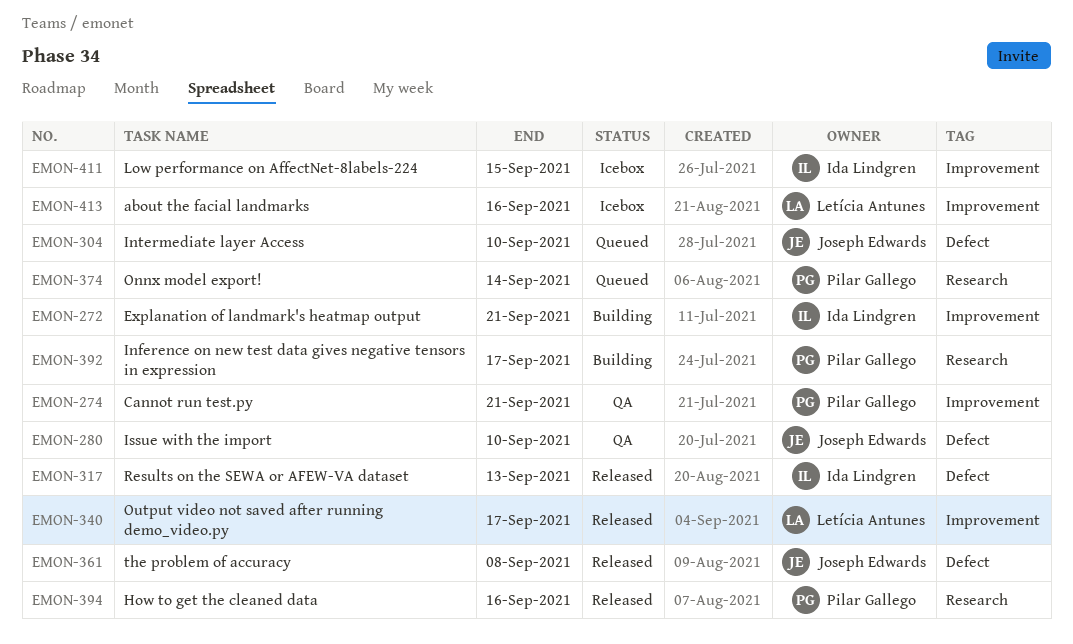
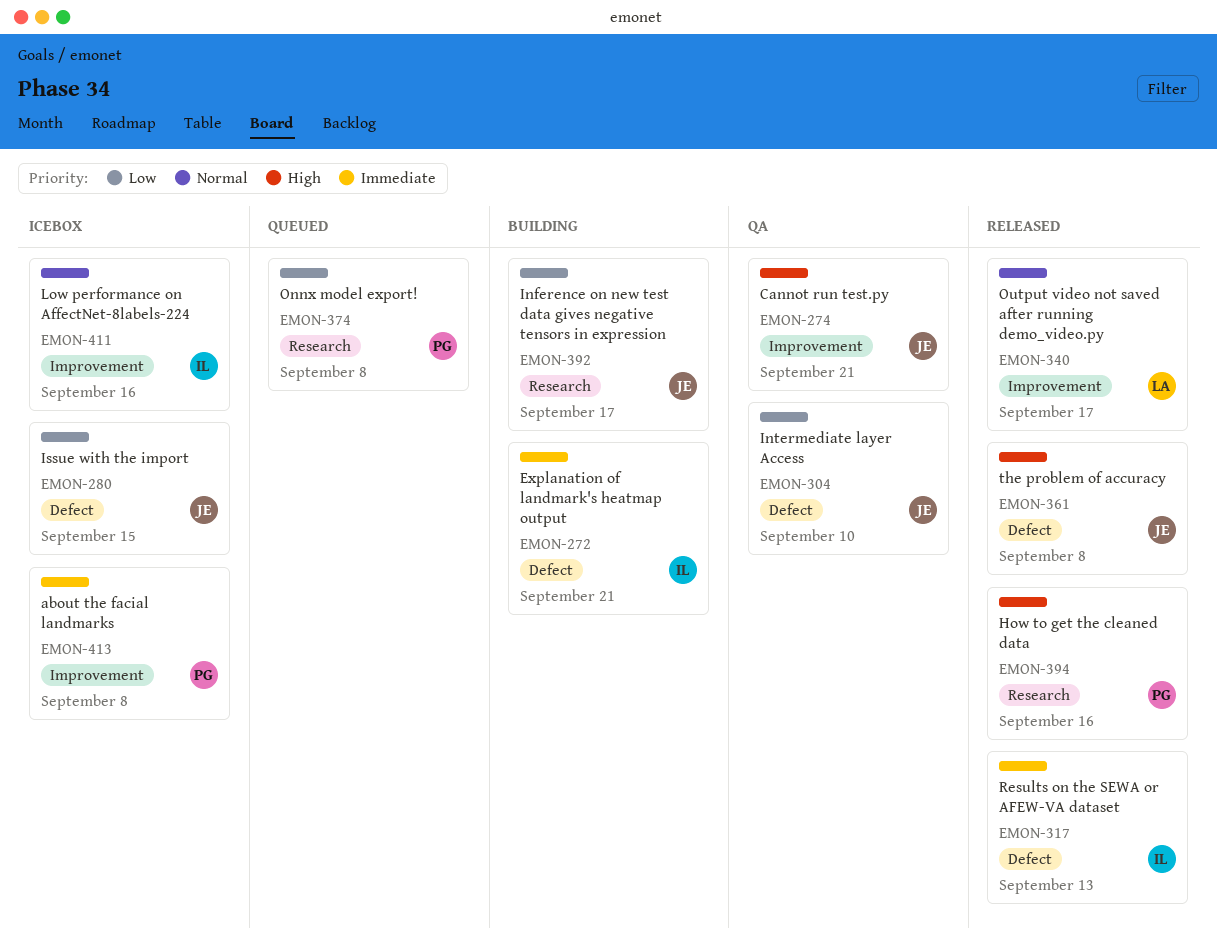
EMON-272, label: Improvement -> Defect
EMON-274, owner: Pilar Gallego -> Joseph Edwards
EMON-280, status: QA -> Icebox
EMON-280, due: Sep 10 -> Sep 15
EMON-304, status: Queued -> QA
EMON-374, due: Sep 14 -> Sep 8
EMON-392, owner: Pilar Gallego -> Joseph Edwards
EMON-411, due: Sep 15 -> Sep 16
EMON-413, owner: Letícia Antunes -> Pilar Gallego
EMON-413, due: Sep 16 -> Sep 8

